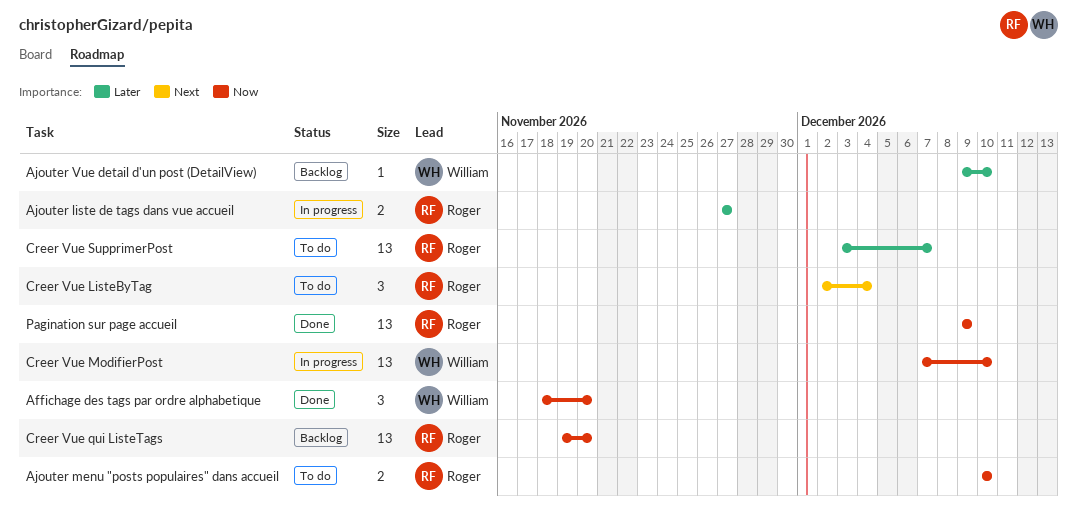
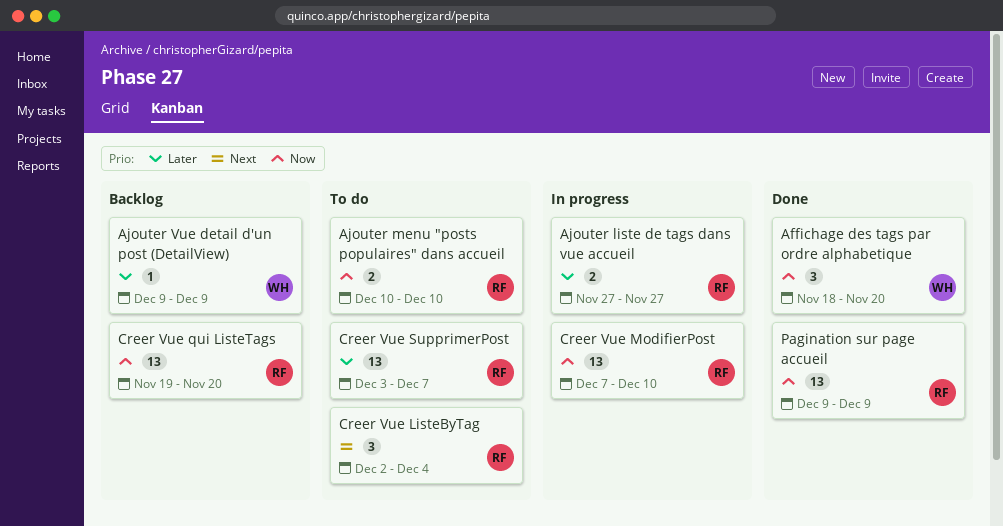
Ajouter Vue detail d'un post (DetailView), due: Dec 10 -> Dec 9
Creer Vue ModifierPost, owner: William -> Roger

